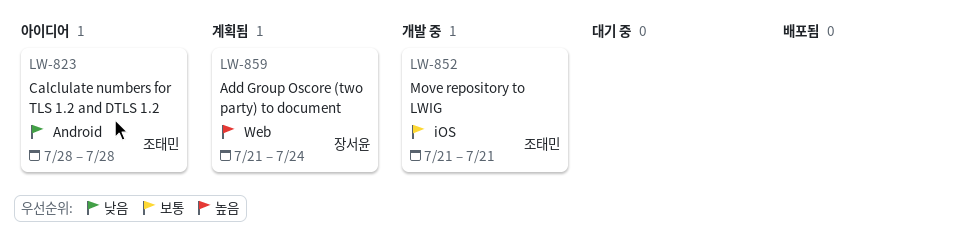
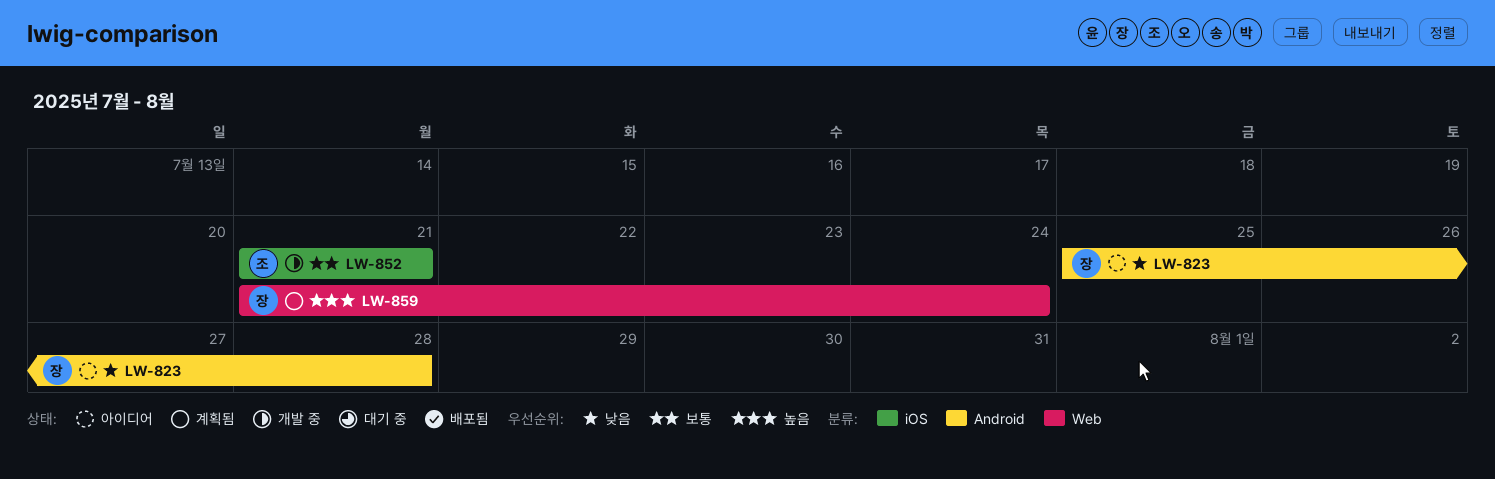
LW-823, owner: 조태민 -> 장서윤
LW-823, start: Jul 28 -> Jul 25

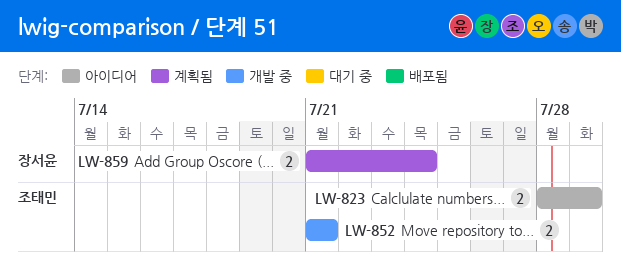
LW-823, owner: 장서윤 -> 조태민
LW-823, start: Jul 25 -> Jul 28
LW-823, due: Jul 28 -> Jul 29

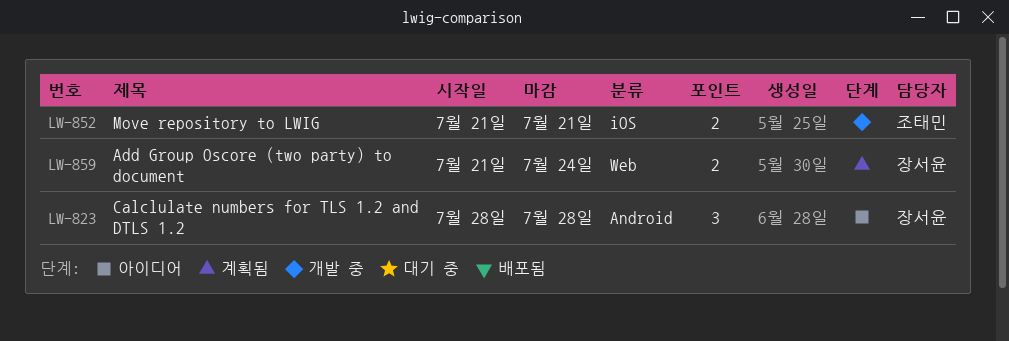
LW-823, owner: 조태민 -> 장서윤
LW-823, estimate: 2 -> 3
LW-823, due: Jul 29 -> Jul 28

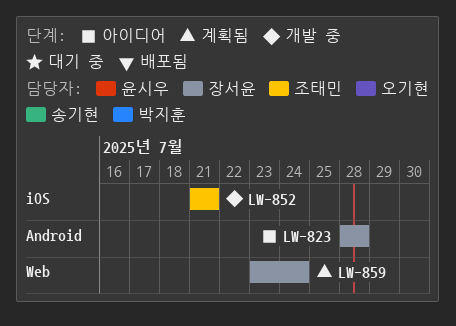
LW-859, start: Jul 21 -> Jul 23

